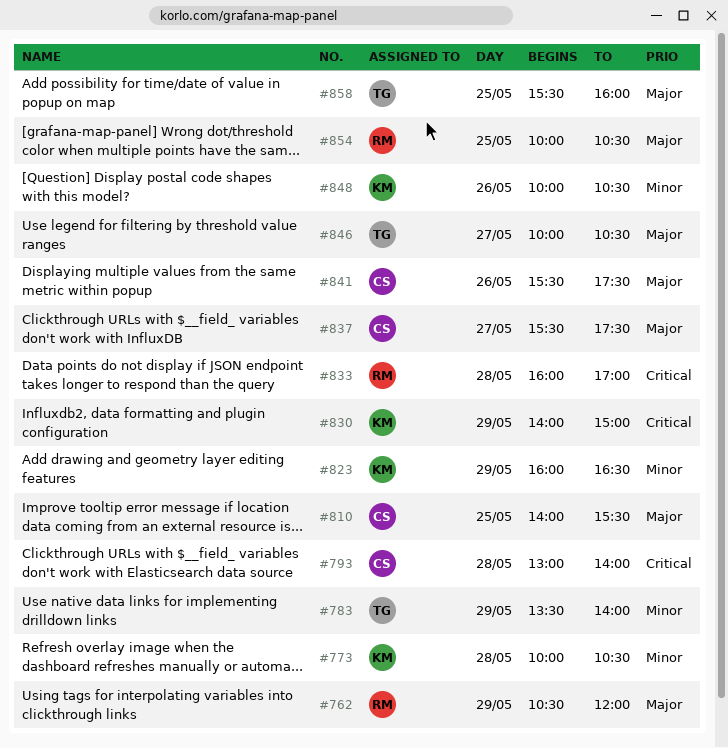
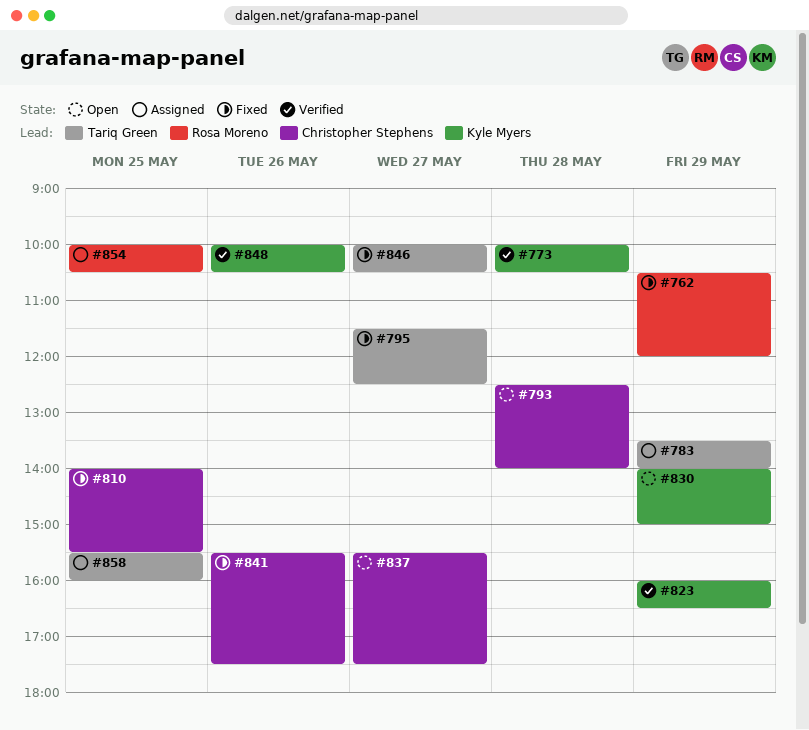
#793, begins: 13:00 -> 12:30
#795: none -> present
#833: present -> none

